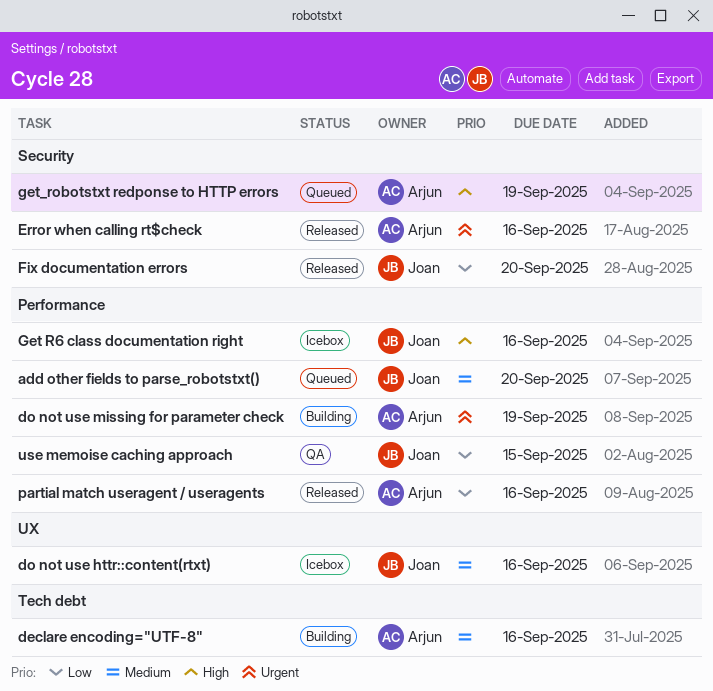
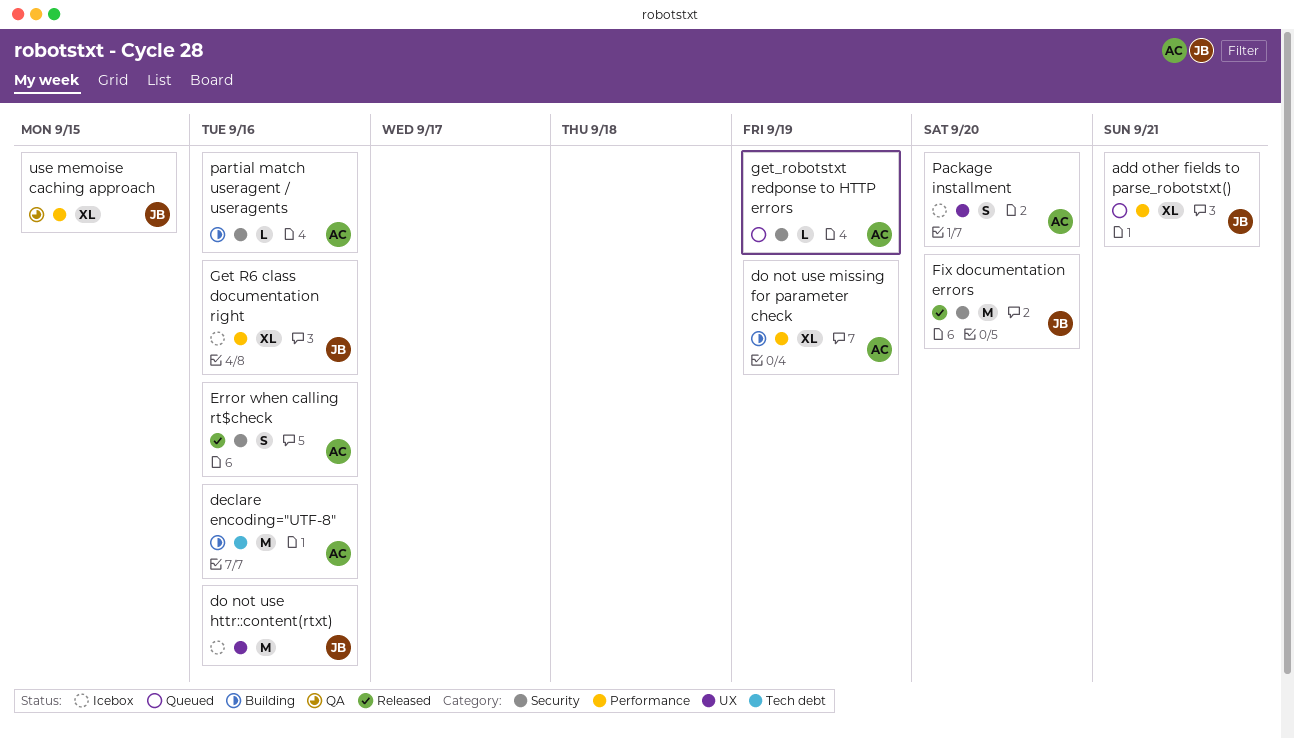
add other fields to parse_robotstxt(), due: Sep 20 -> Sep 21
Package installment: none -> present
partial match useragent / useragents, status: Released -> Building
partial match useragent / useragents, label: Performance -> Security

